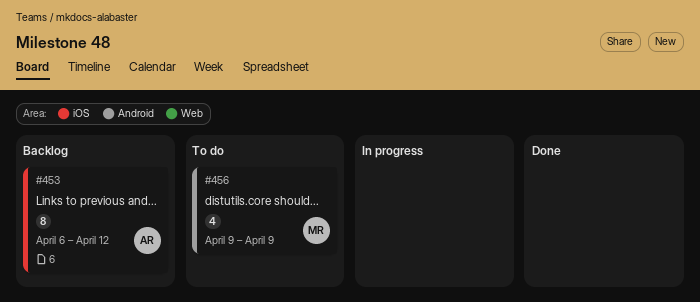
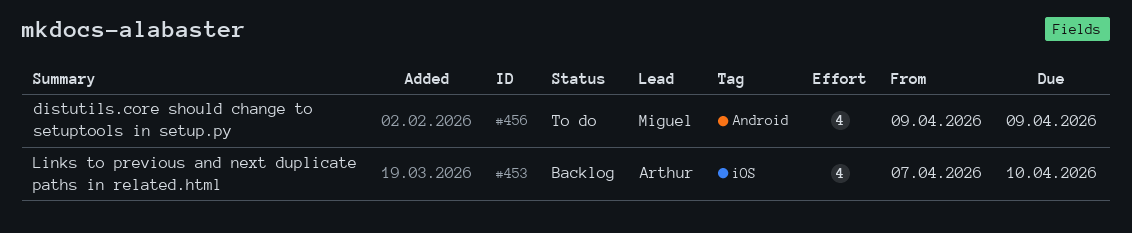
#453, estimate: 8 -> 4
#453, start: Apr 6 -> Apr 7
#453, due: Apr 12 -> Apr 10

